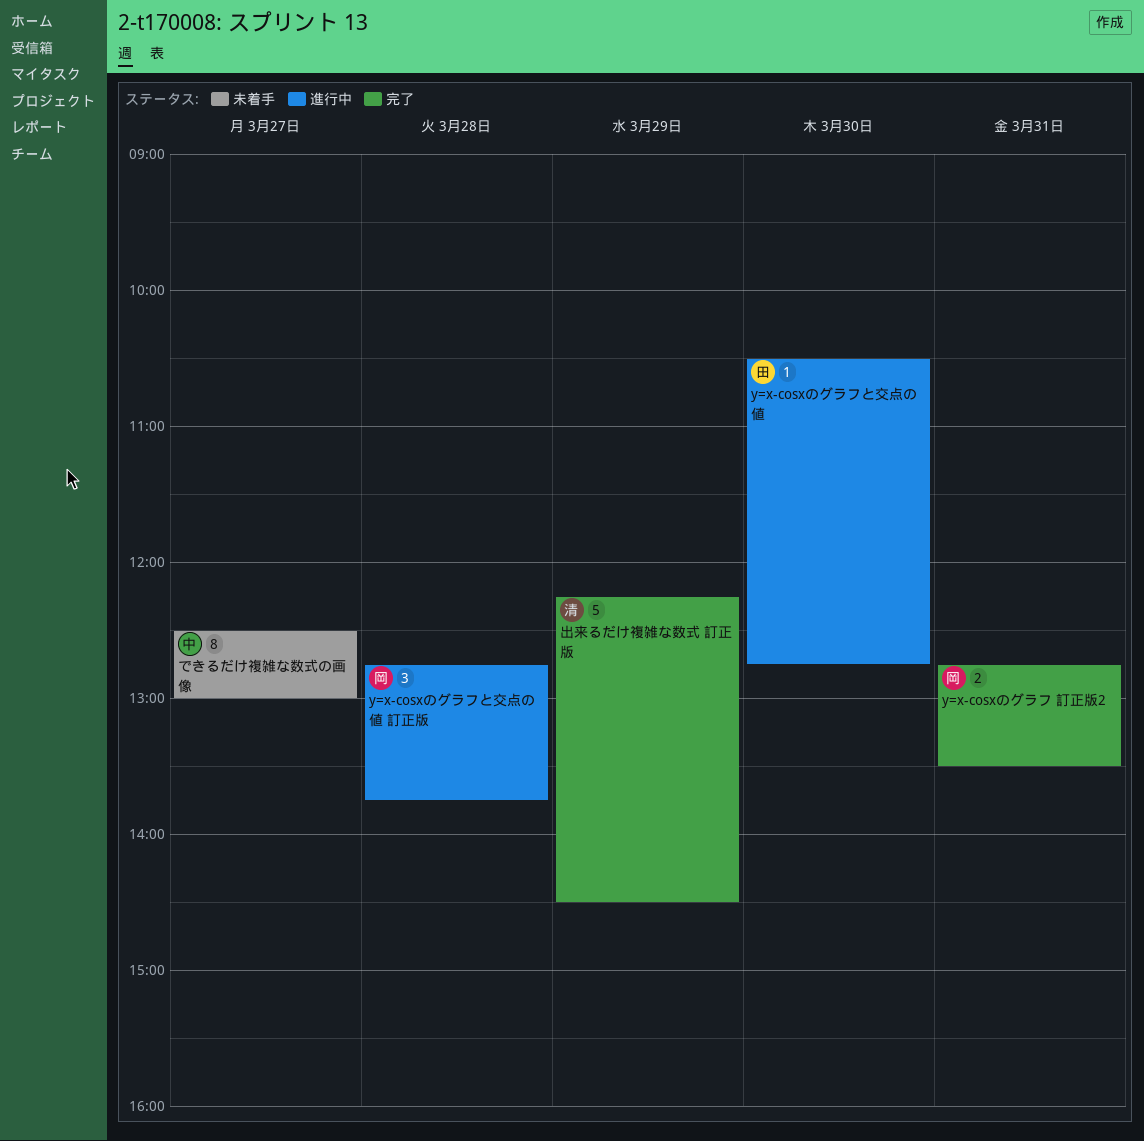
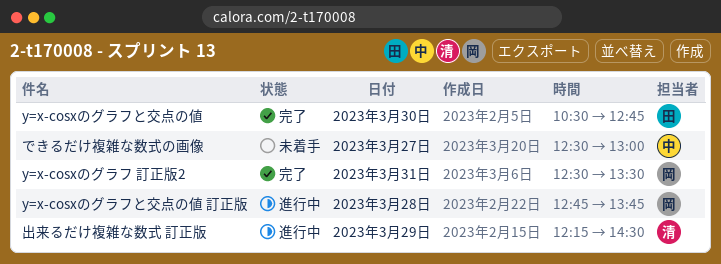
y=x-cosxのグラフ 訂正版2, begins: 12:45 -> 12:30
y=x-cosxのグラフと交点の値, status: 進行中 -> 完了
出来るだけ複雑な数式 訂正版, status: 完了 -> 進行中

